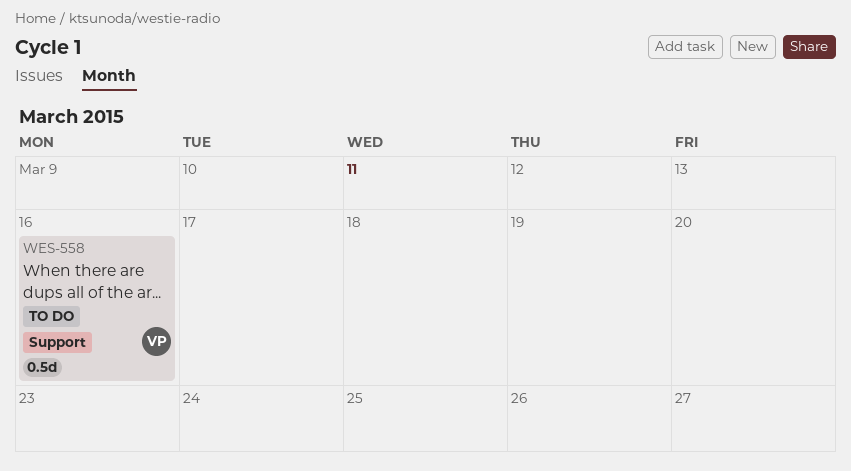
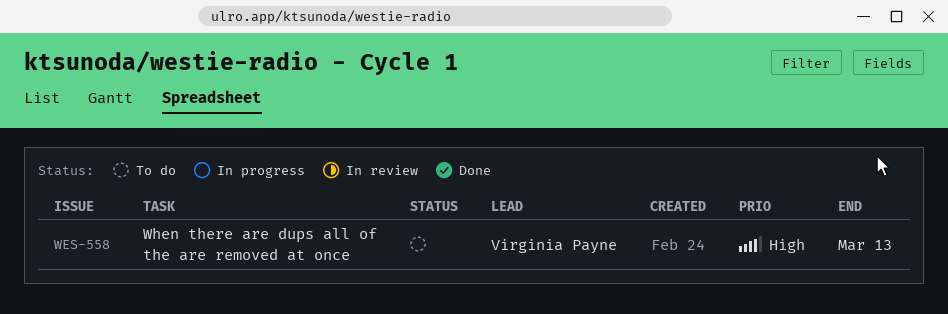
WES-558, due: Mar 16 -> Mar 13

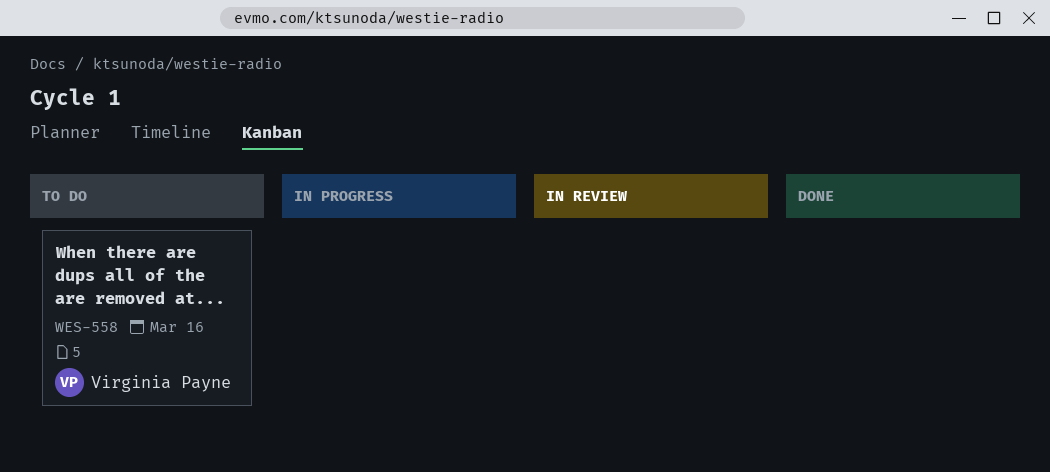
WES-558, due: Mar 13 -> Mar 16

